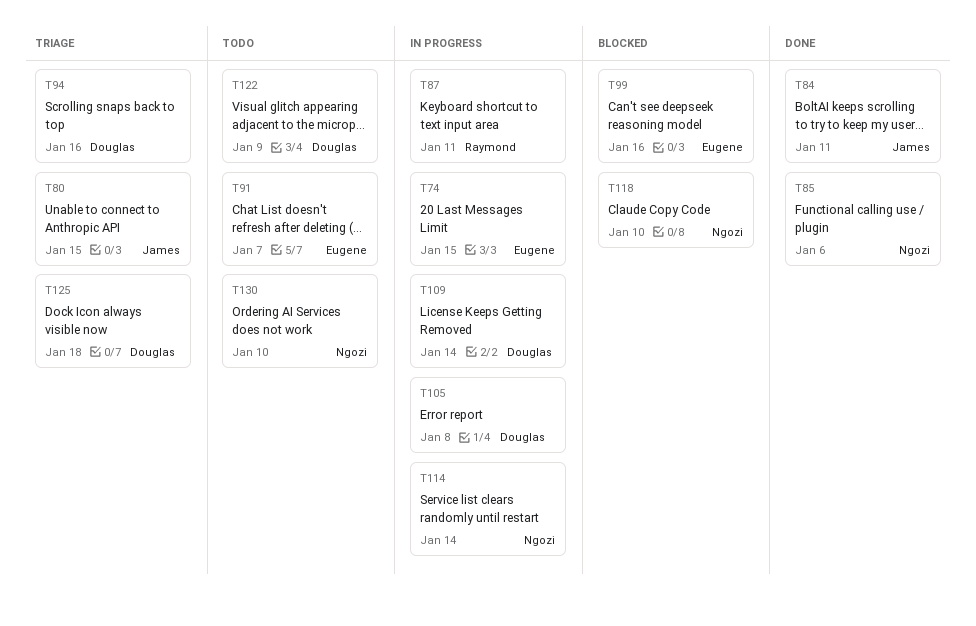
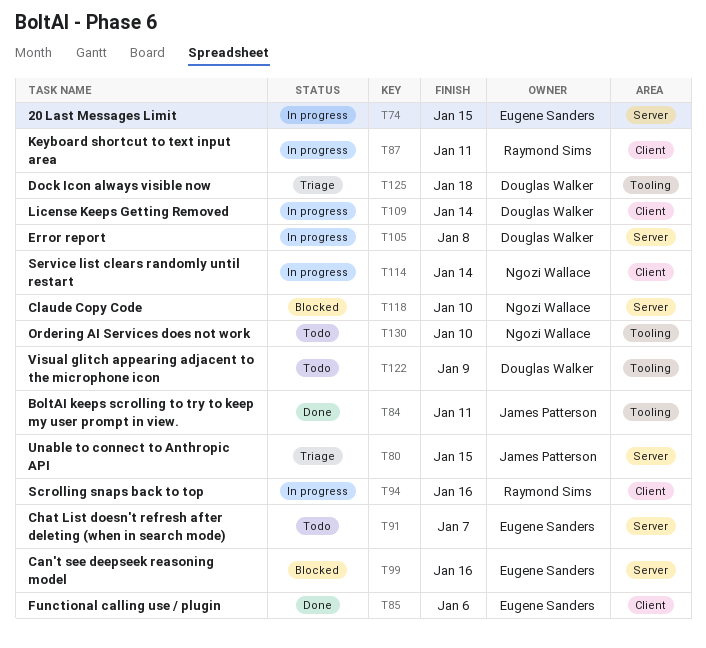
T85, owner: Ngozi Wallace -> Eugene Sanders
T94, status: Triage -> In progress
T94, owner: Douglas Walker -> Raymond Sims

